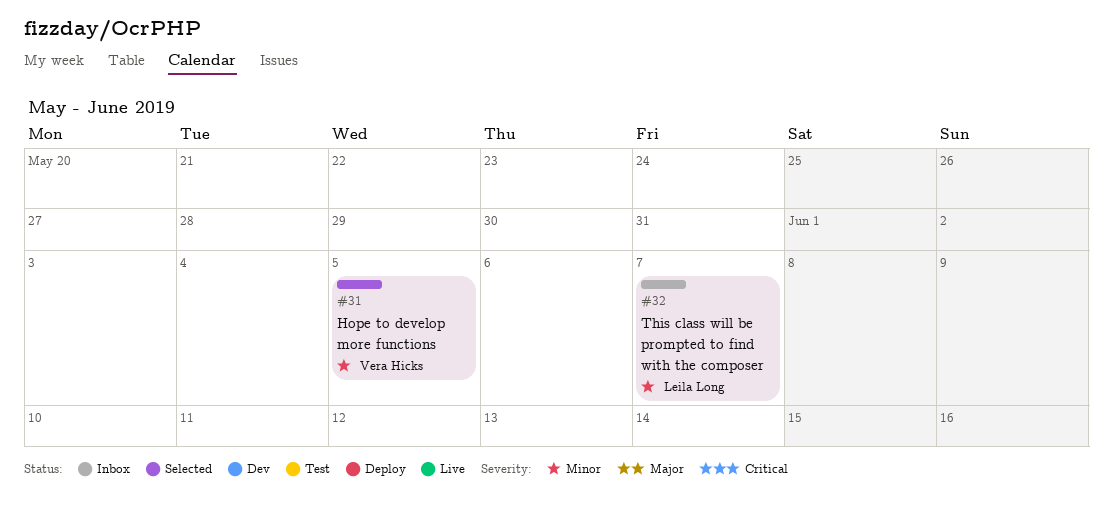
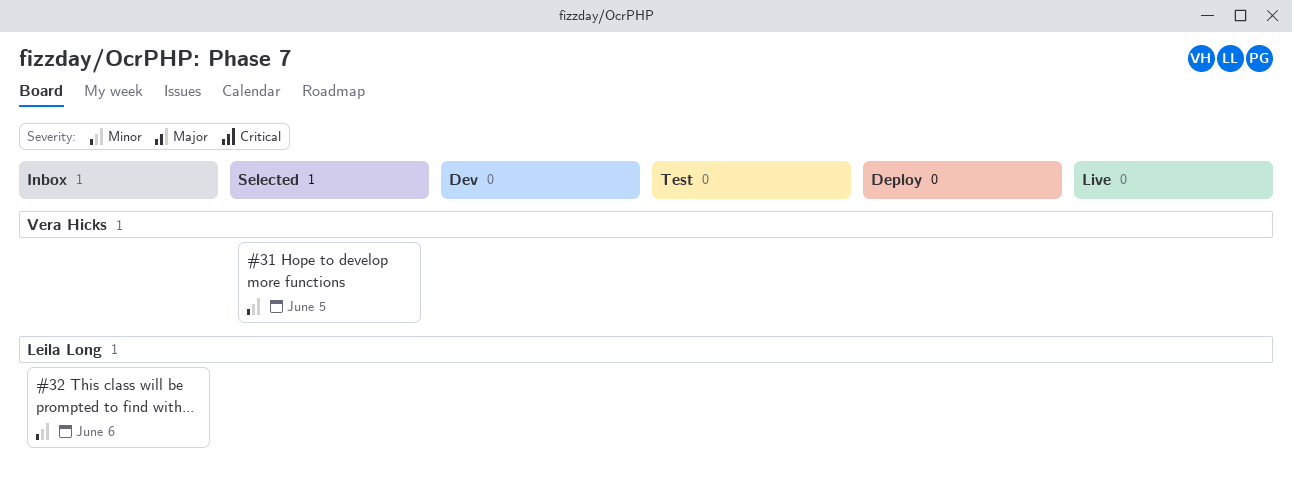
#32, due: Jun 7 -> Jun 6

